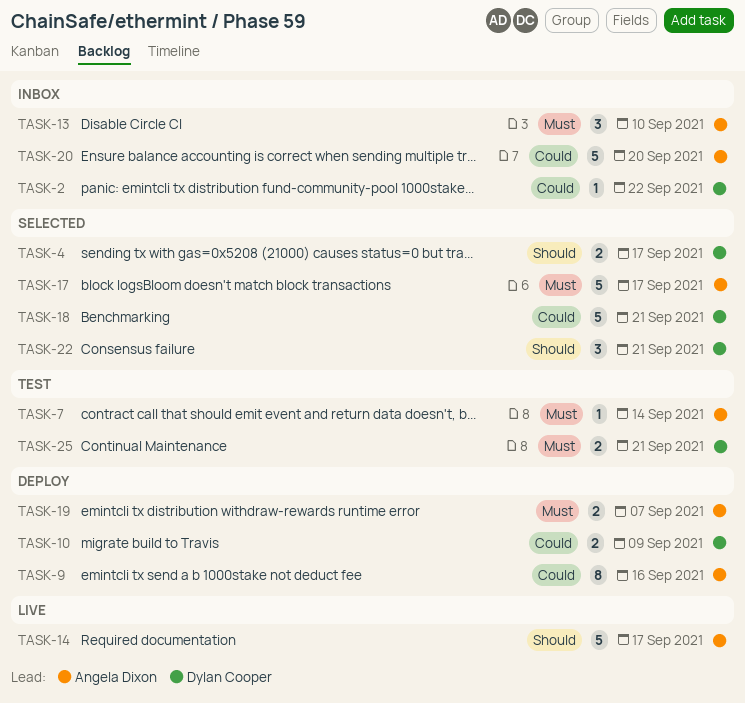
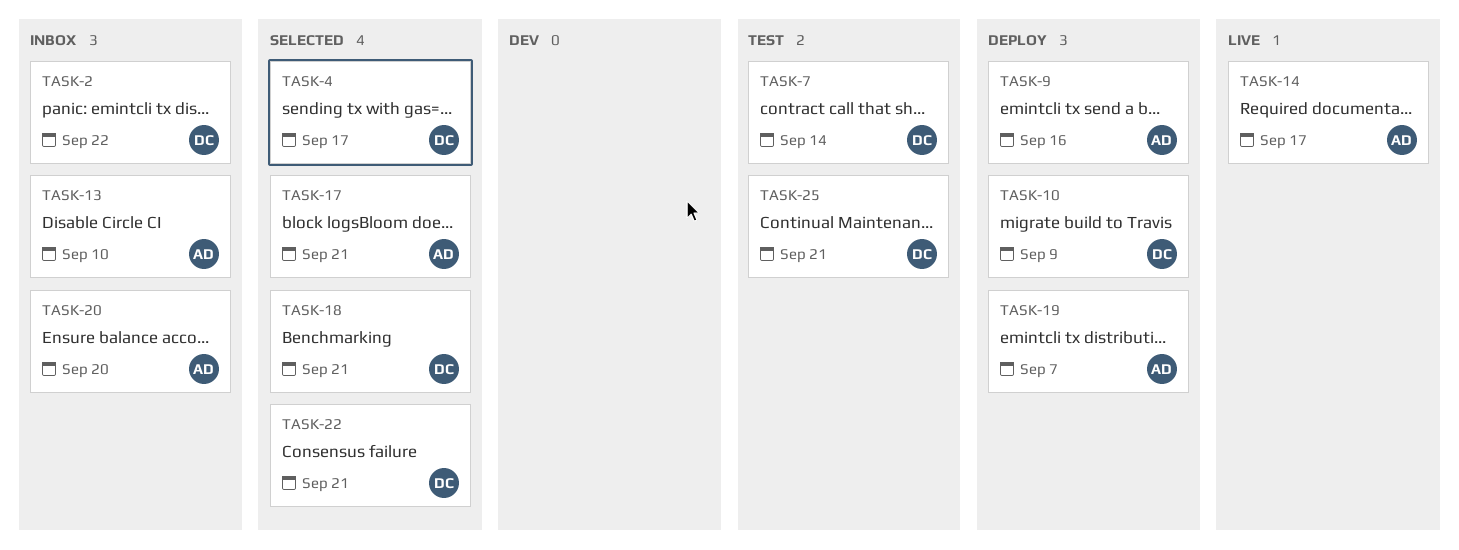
TASK-7, owner: Angela Dixon -> Dylan Cooper
TASK-17, due: Sep 17 -> Sep 21

